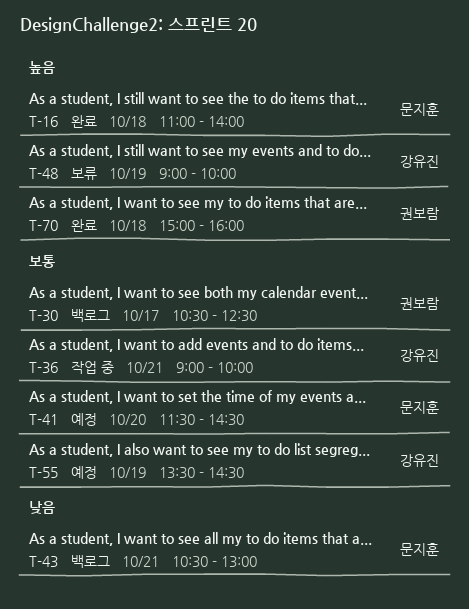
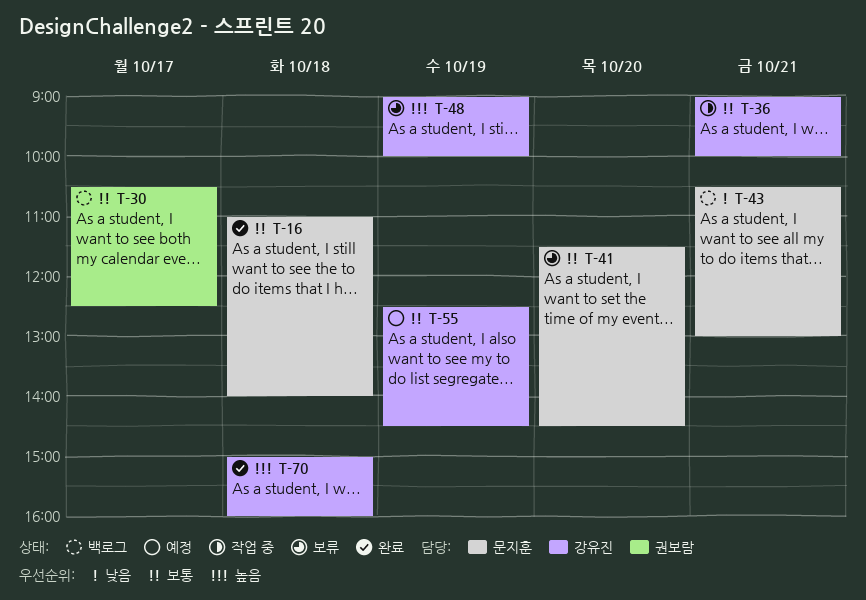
T-16, priority: 높음 -> 보통
T-41, status: 예정 -> 보류
T-55, begins: 13:30 -> 12:30
T-70, owner: 권보람 -> 강유진

